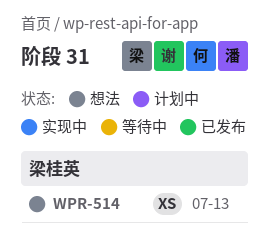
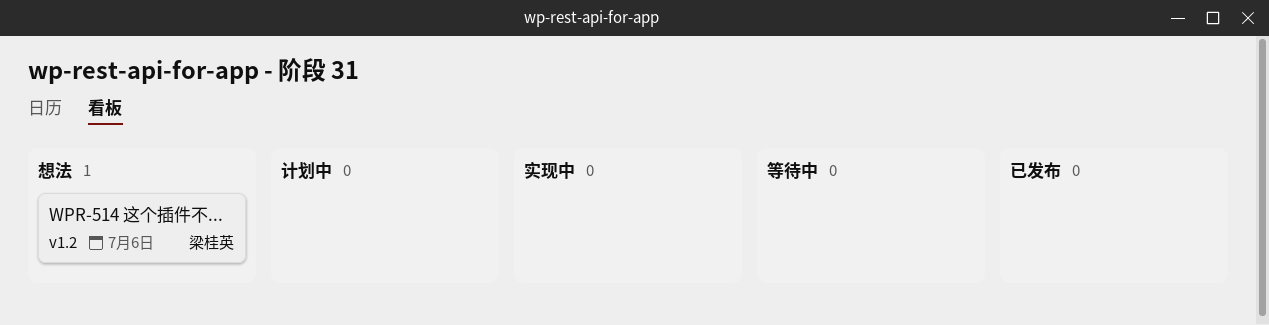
WPR-514, due: Jul 13 -> Jul 6

